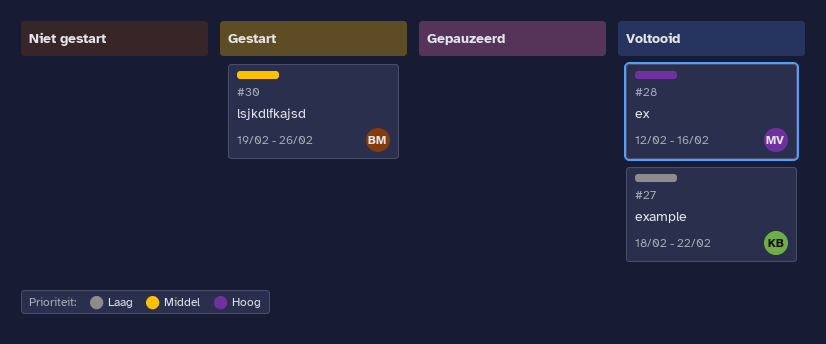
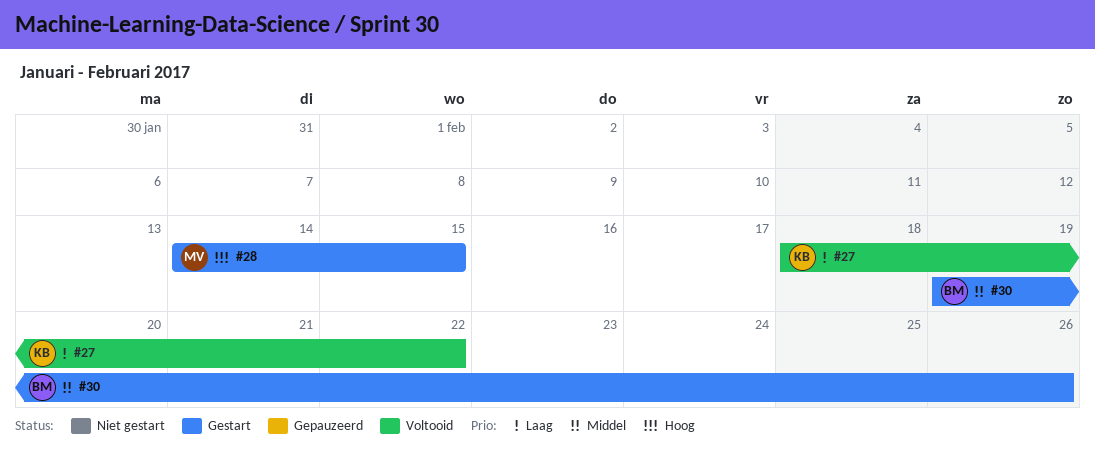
#28, status: Voltooid -> Gestart
#28, start: Feb 12 -> Feb 14
#28, due: Feb 16 -> Feb 15

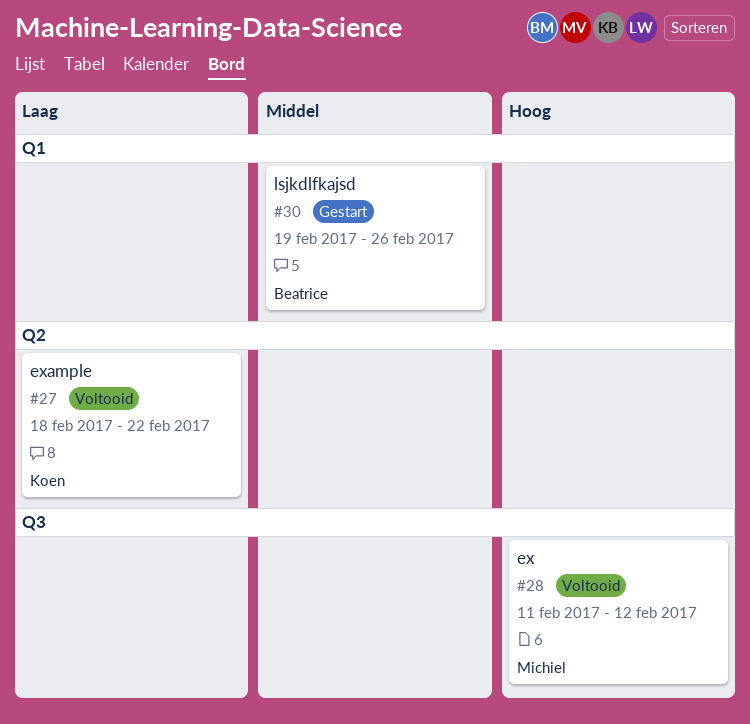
#28, status: Gestart -> Voltooid
#28, start: Feb 14 -> Feb 11
#28, due: Feb 15 -> Feb 12

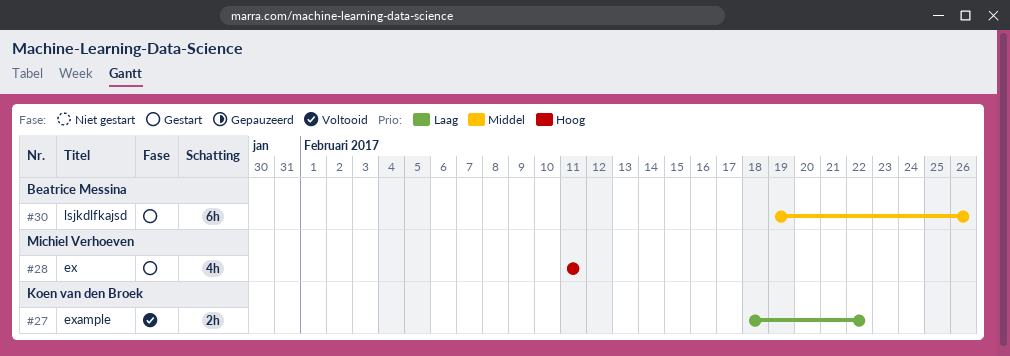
#28, status: Voltooid -> Gestart
#28, due: Feb 12 -> Feb 11

